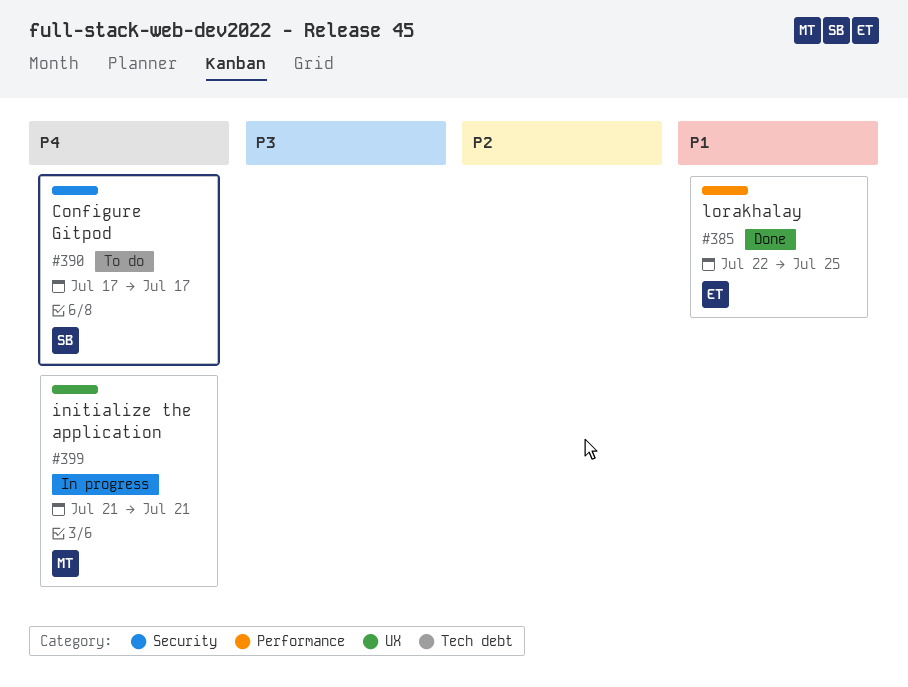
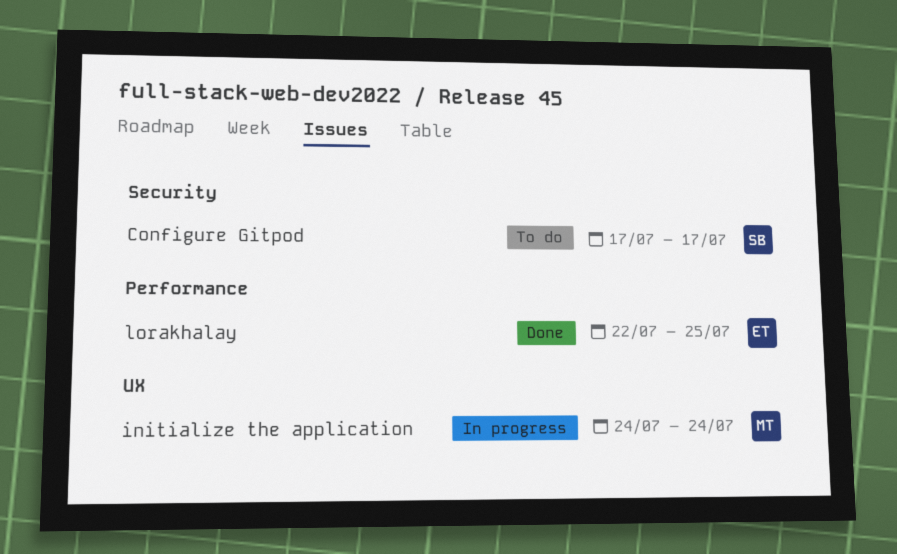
initialize the application, start: Jul 21 -> Jul 24
initialize the application, due: Jul 21 -> Jul 24

